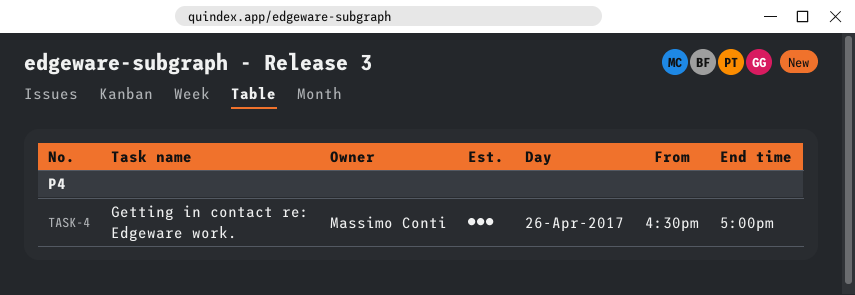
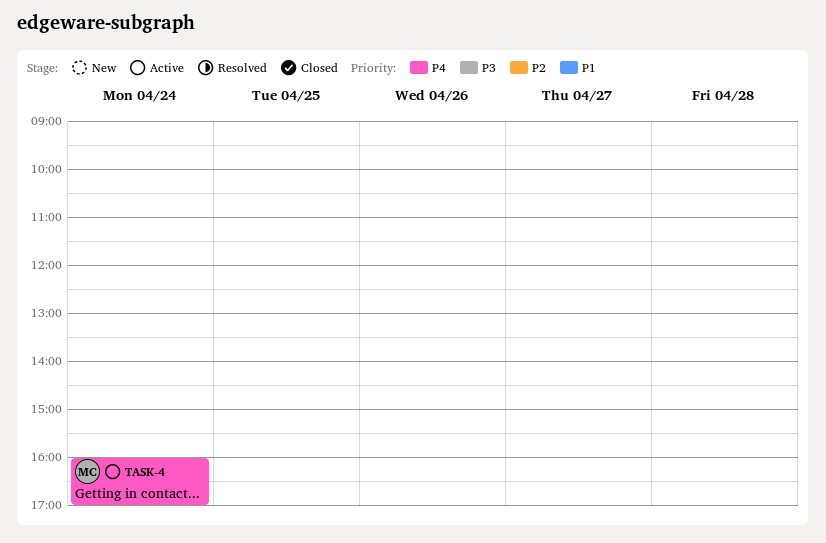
TASK-4, day: Apr 26 -> Apr 24
TASK-4, begins: 16:30 -> 16:00

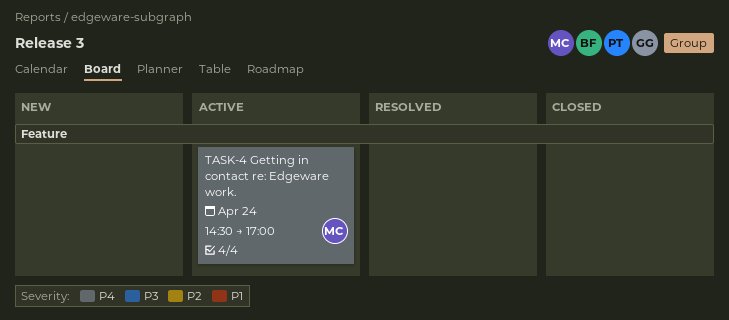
TASK-4, begins: 16:00 -> 14:30

